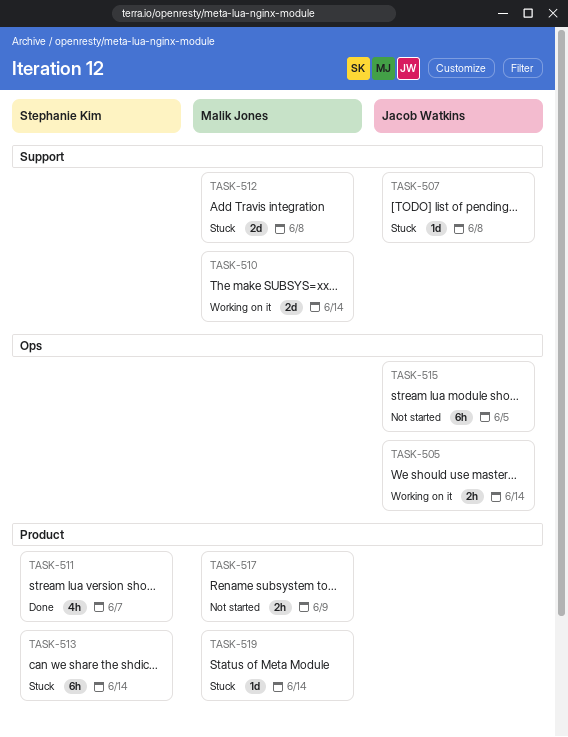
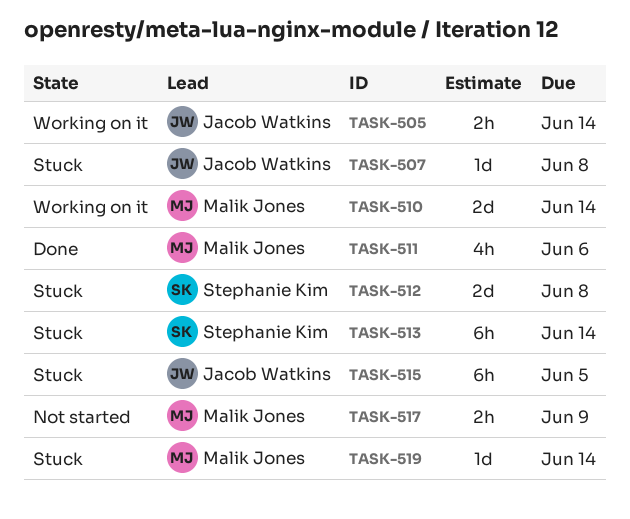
TASK-511, owner: Stephanie Kim -> Malik Jones
TASK-511, due: Jun 7 -> Jun 6
TASK-512, owner: Malik Jones -> Stephanie Kim
TASK-515, status: Not started -> Stuck

